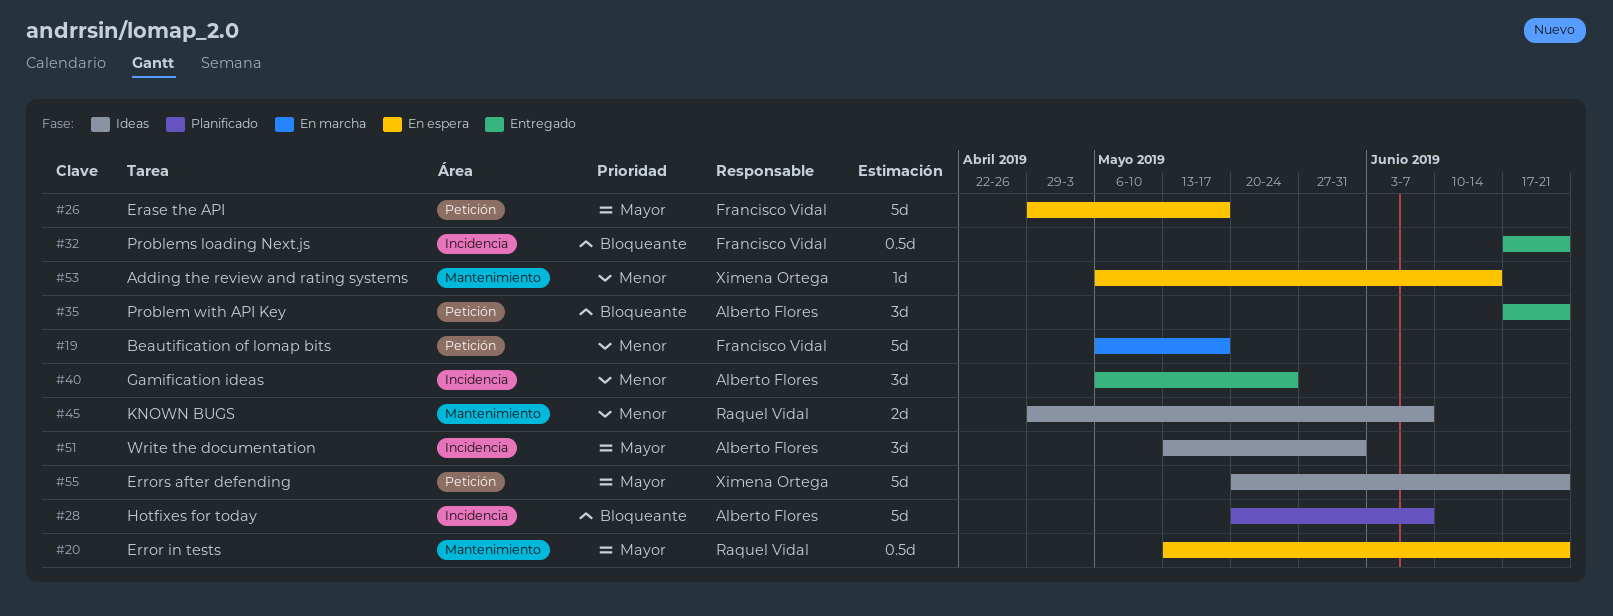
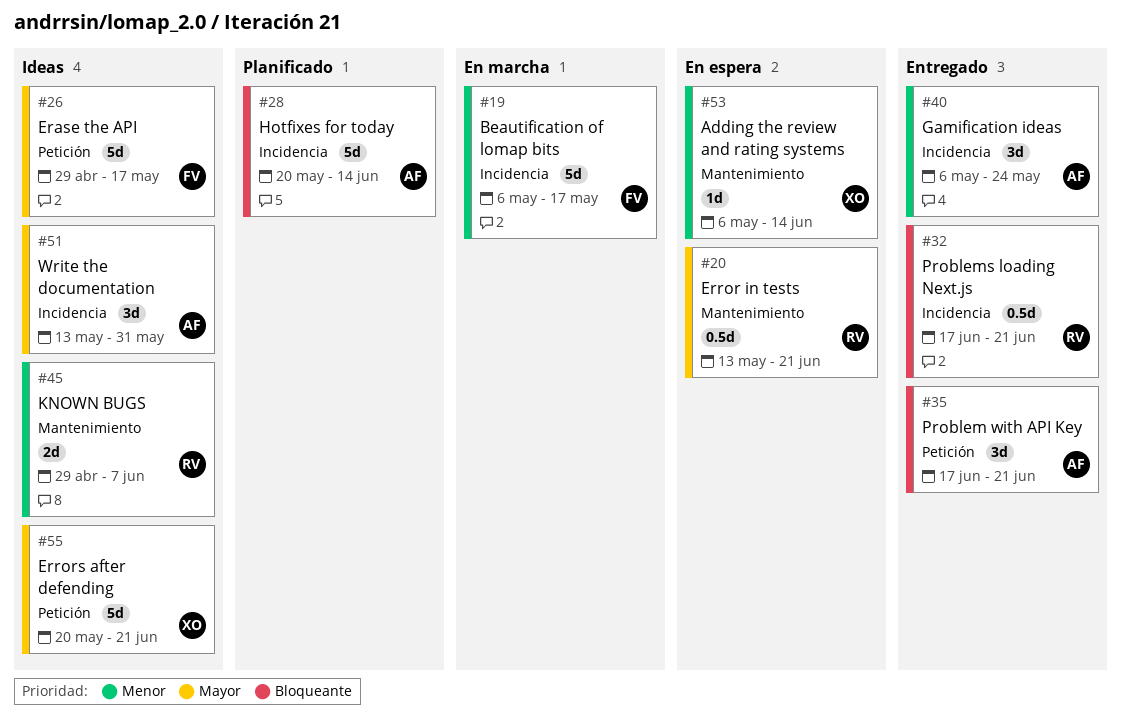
#19, label: Petición -> Incidencia
#26, status: En espera -> Ideas
#28, due: Jun 7 -> Jun 14
#32, owner: Francisco Vidal -> Raquel Vidal

